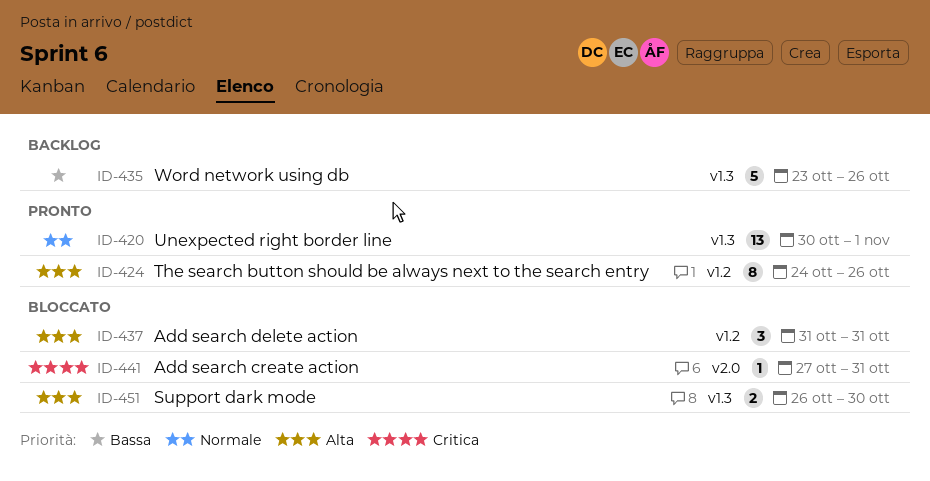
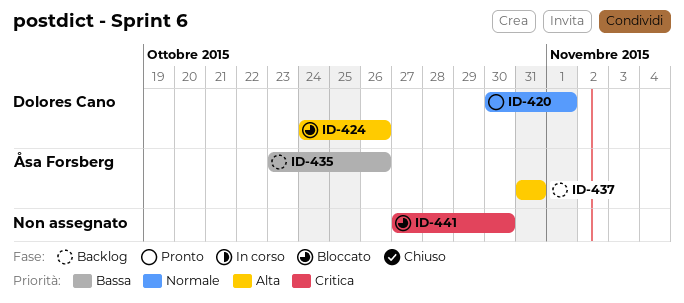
ID-424, status: Pronto -> Bloccato
ID-437, status: Bloccato -> Backlog
ID-441, due: Oct 31 -> Oct 30
ID-451: present -> none

